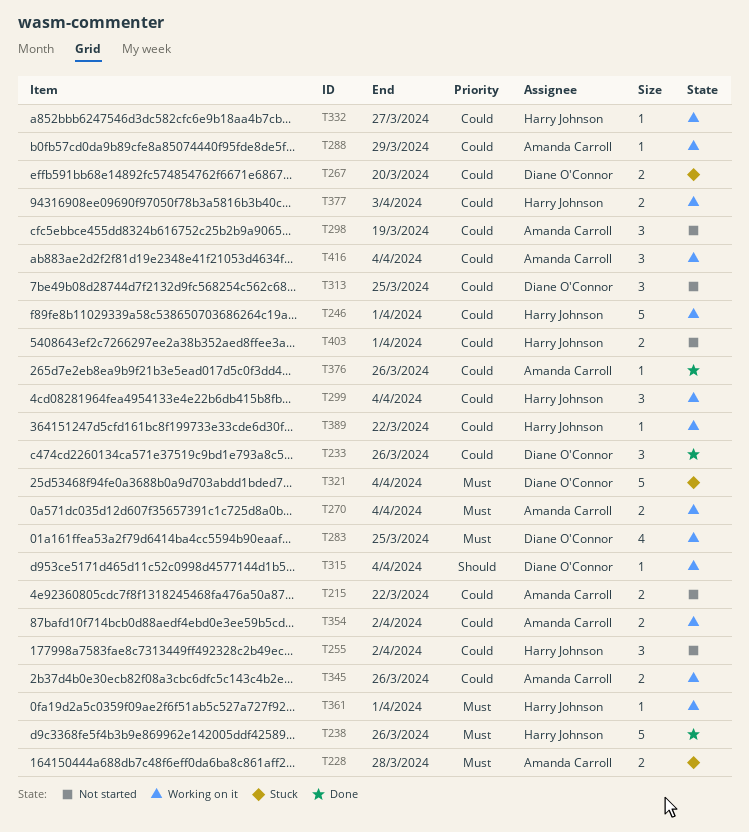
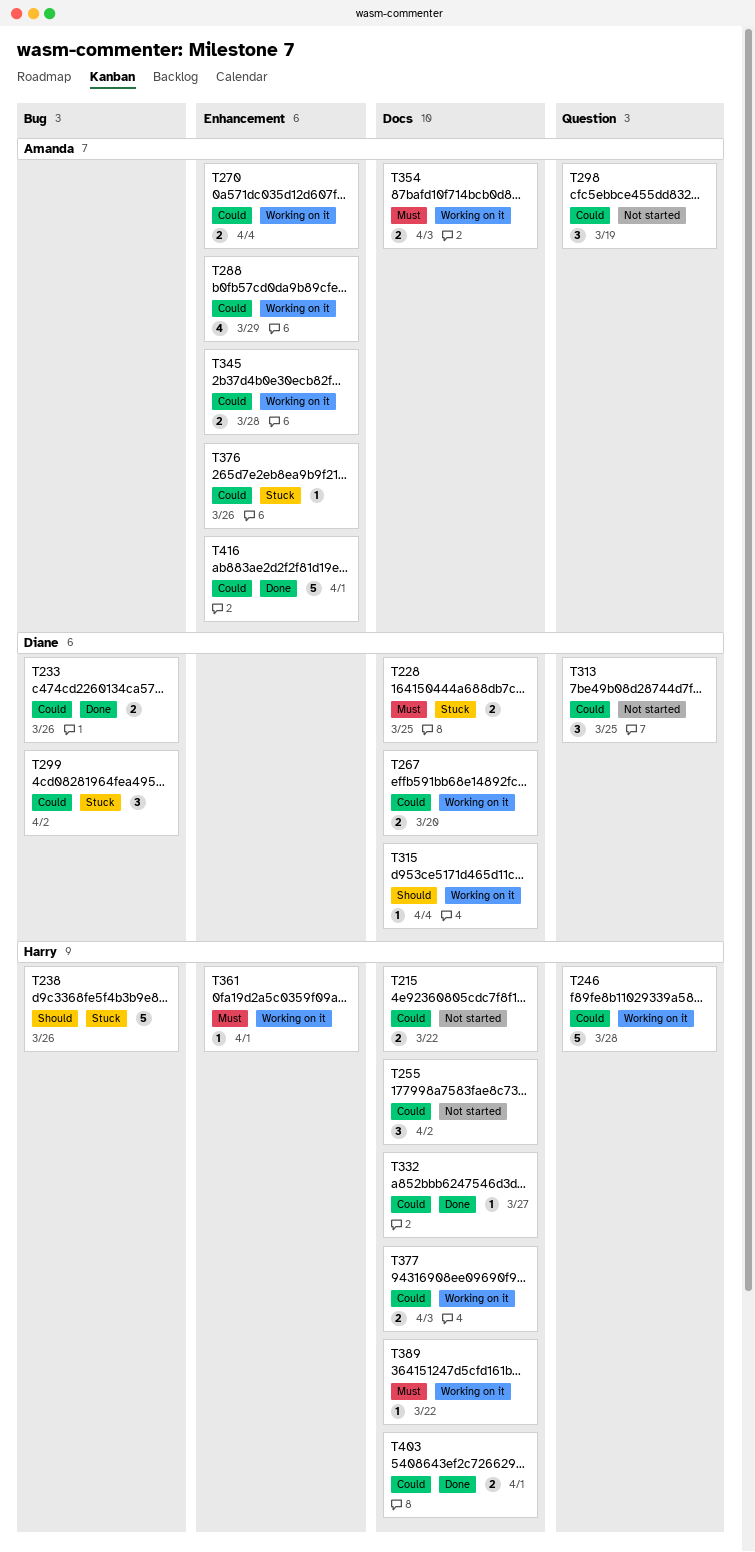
T215, owner: Amanda Carroll -> Harry Johnson
T228, owner: Amanda Carroll -> Diane O'Connor
T228, due: Mar 28 -> Mar 25
T233, estimate: 3 -> 2
T238, status: Done -> Stuck
T238, priority: Must -> Should
T246, due: Apr 1 -> Mar 28
T267, status: Stuck -> Working on it
T270, priority: Must -> Could
T283: present -> none
T288, estimate: 1 -> 4
T299, status: Working on it -> Stuck
T299, owner: Harry Johnson -> Diane O'Connor
T299, due: Apr 4 -> Apr 2
T321: present -> none
T332, status: Working on it -> Done
T345, due: Mar 26 -> Mar 28
T354, priority: Could -> Must
T354, due: Apr 2 -> Apr 3
T376, status: Done -> Stuck
T389, priority: Could -> Must
T403, status: Not started -> Done
T416, status: Working on it -> Done
T416, estimate: 3 -> 5
T416, due: Apr 4 -> Apr 1

